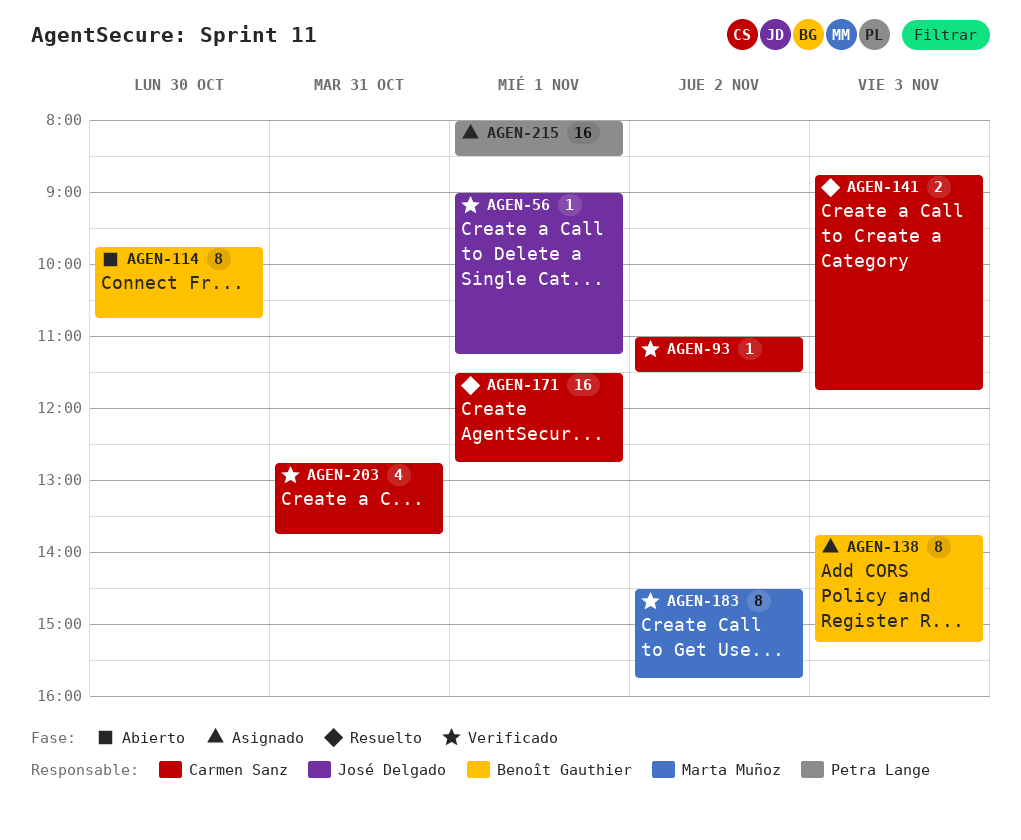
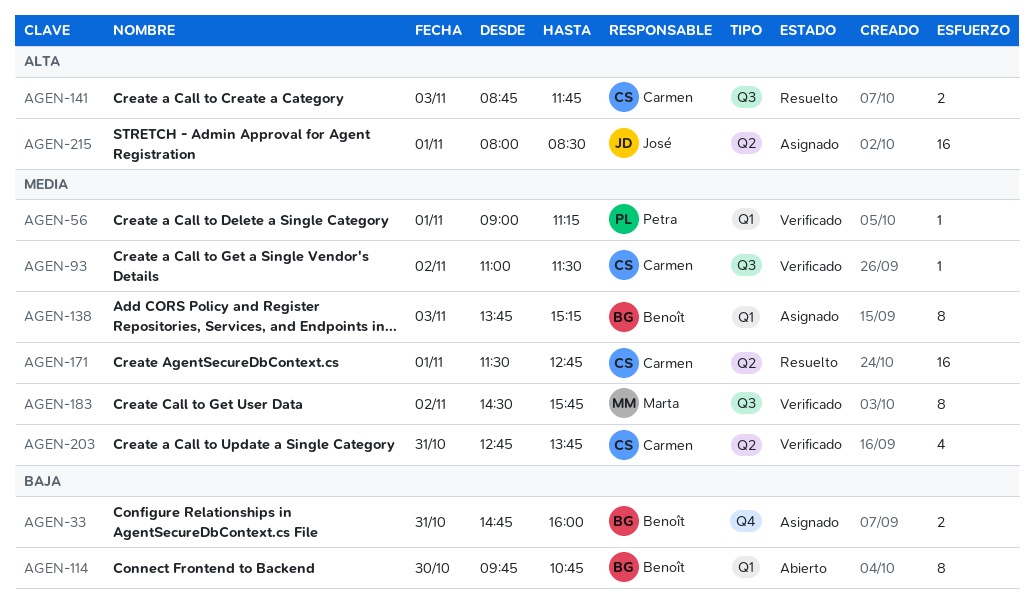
AGEN-33: none -> present
AGEN-56, owner: José Delgado -> Petra Lange
AGEN-215, owner: Petra Lange -> José Delgado

